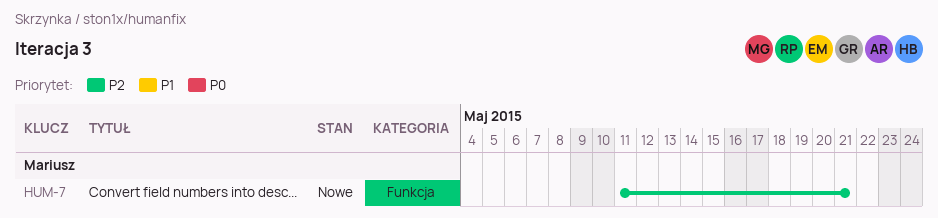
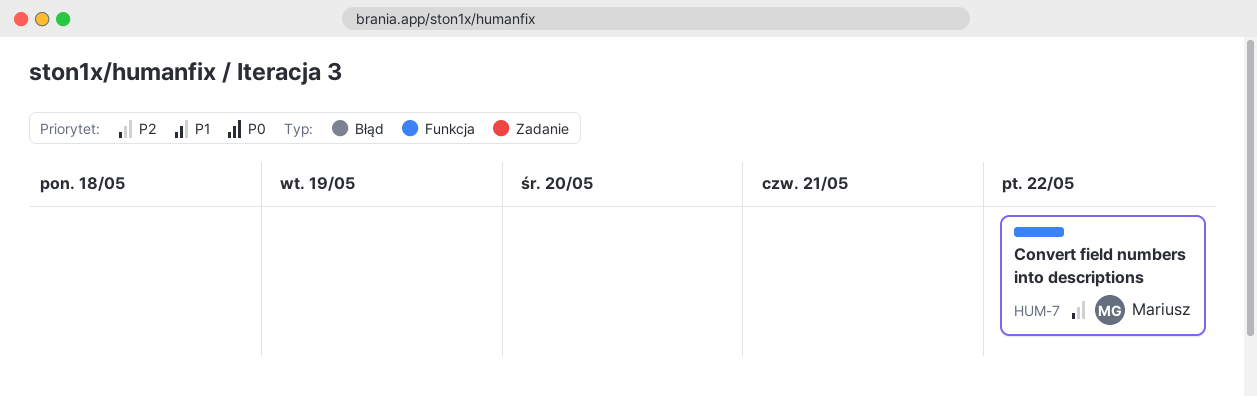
HUM-7, due: May 21 -> May 22

